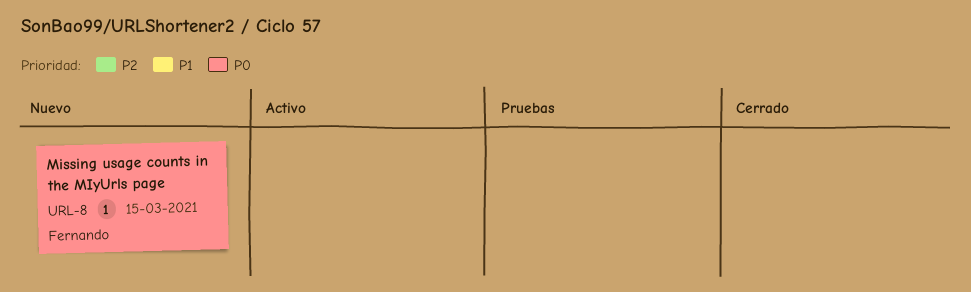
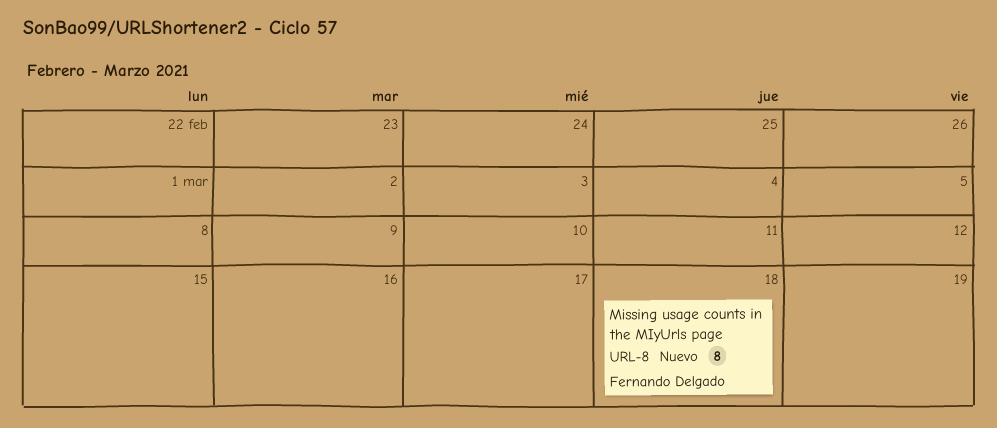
URL-8, estimate: 1 -> 8
URL-8, due: Mar 15 -> Mar 18

